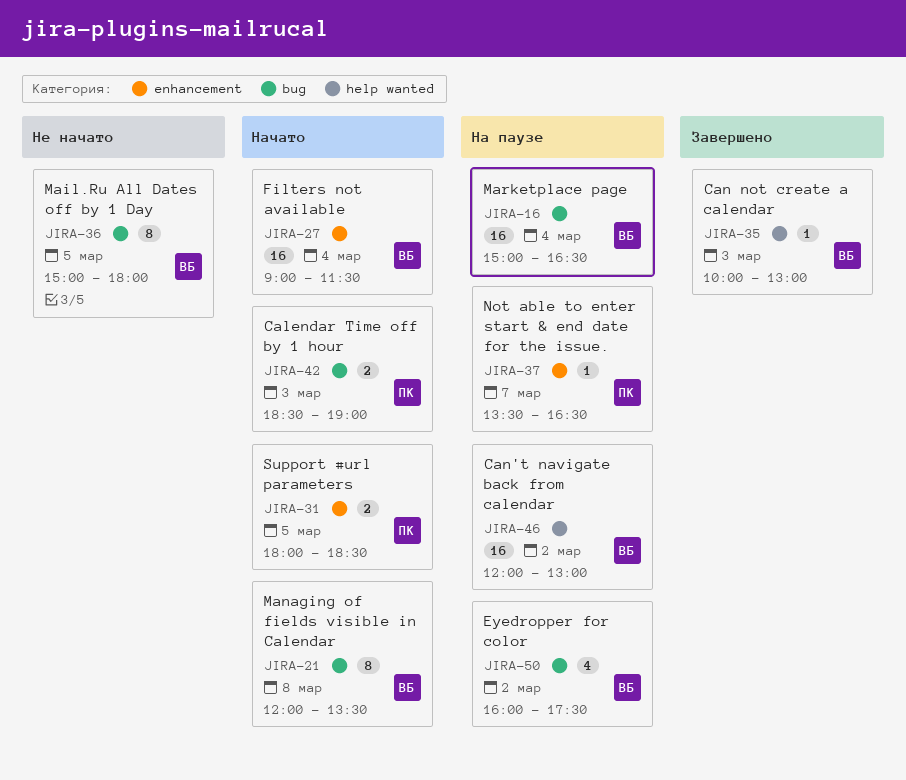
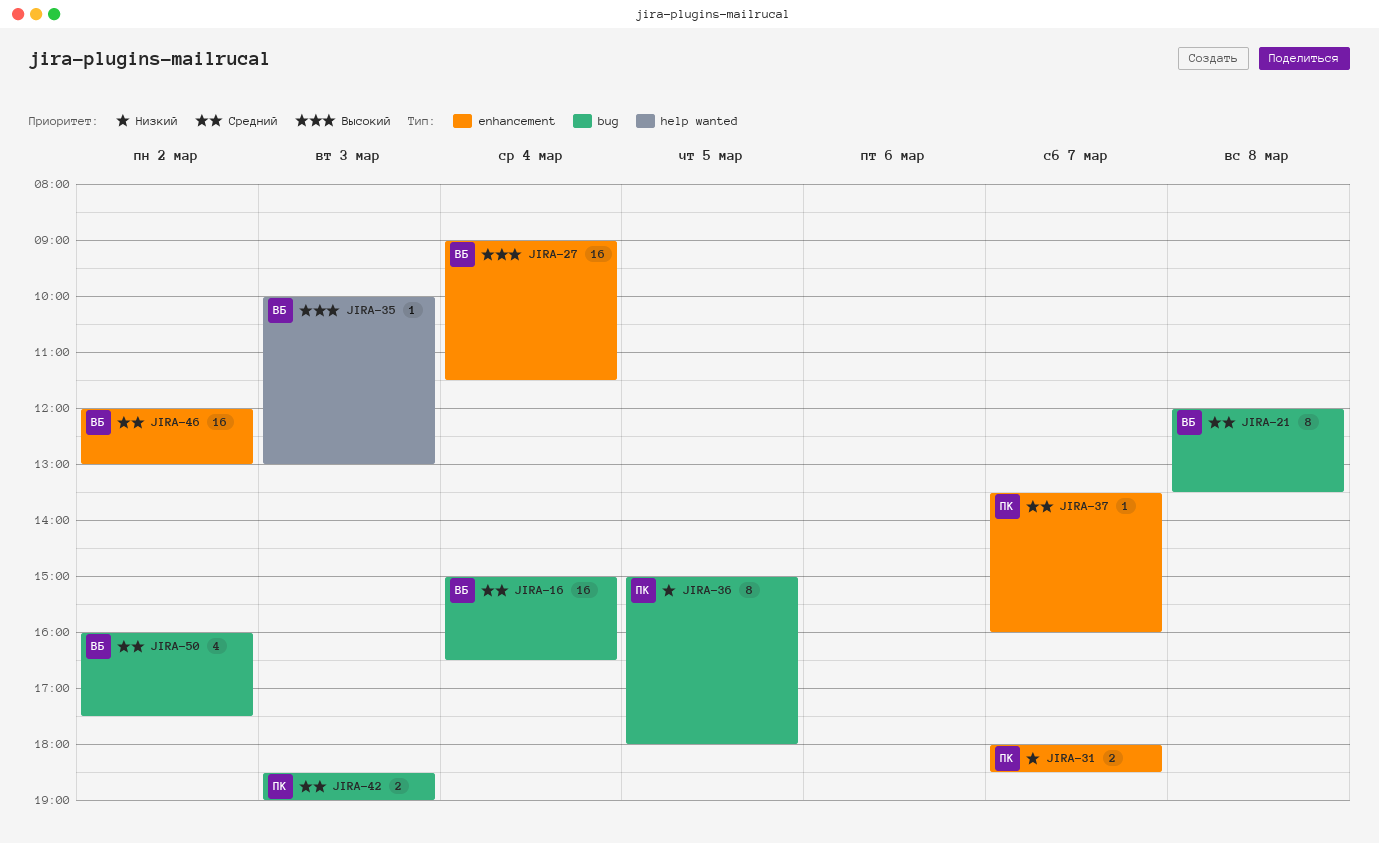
JIRA-31, day: Mar 5 -> Mar 7
JIRA-36, owner: ВБ -> ПК
JIRA-37, ends: 16:30 -> 16:00
JIRA-46, label: help wanted -> enhancement

